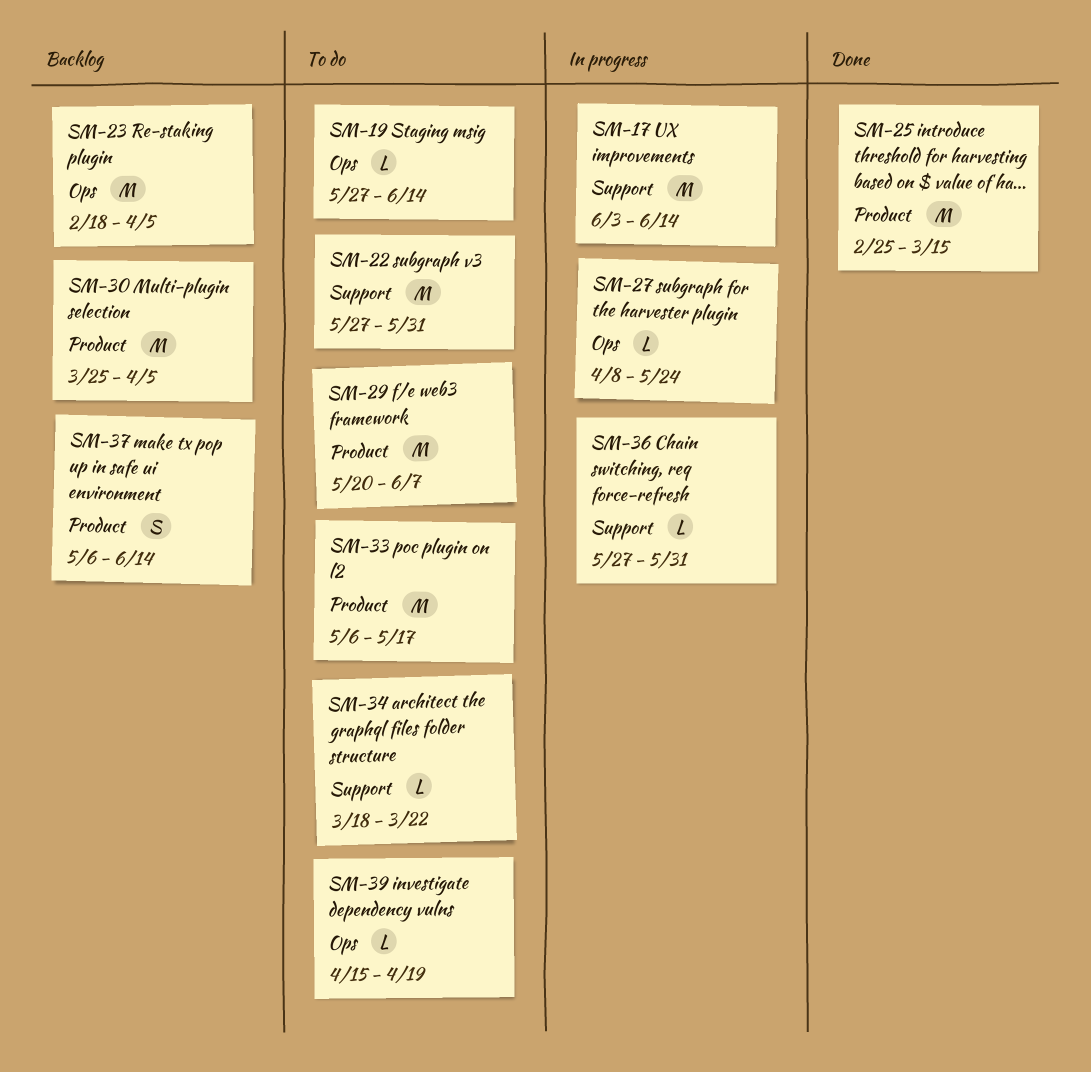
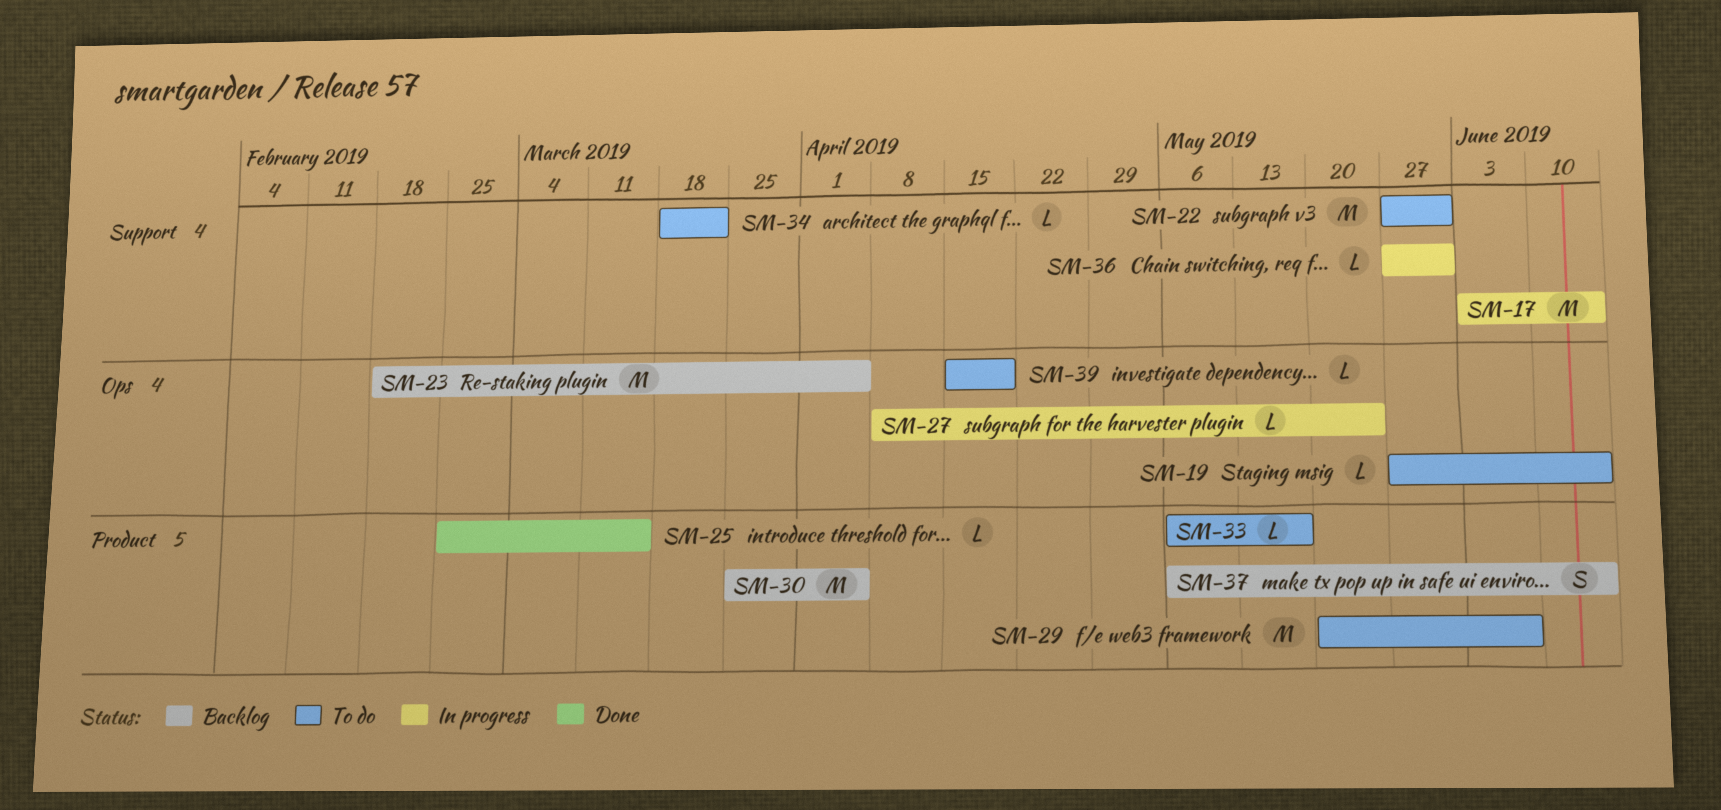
SM-25, estimate: M -> L
SM-33, estimate: M -> L

